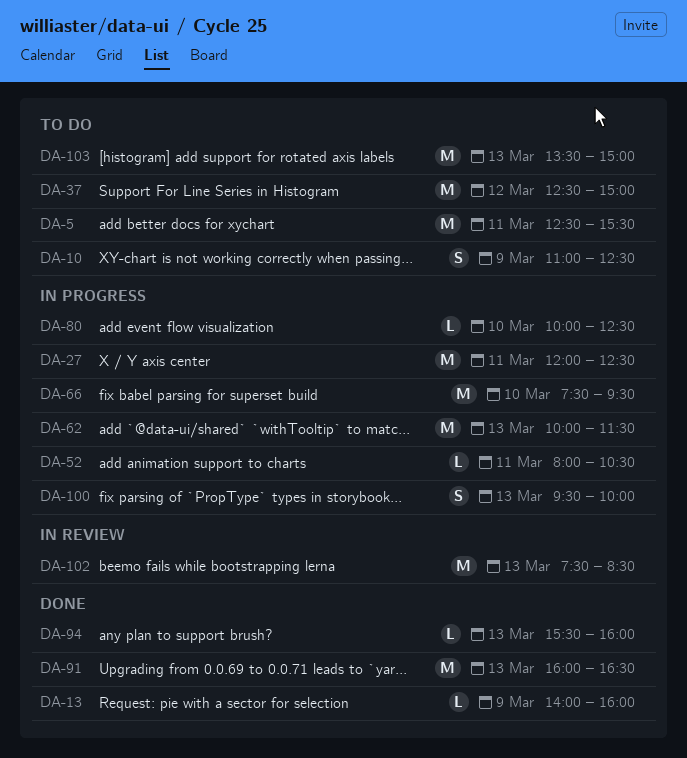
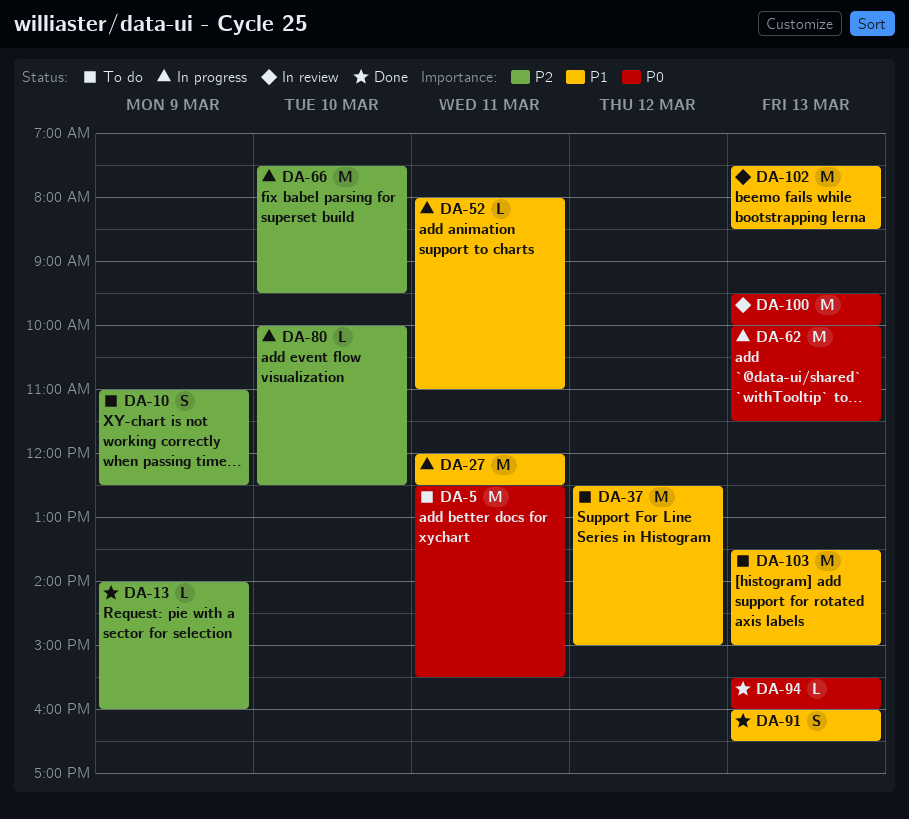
DA-52, ends: 10:30 -> 11:00
DA-91, estimate: M -> S
DA-100, status: In progress -> In review
DA-100, estimate: S -> M

